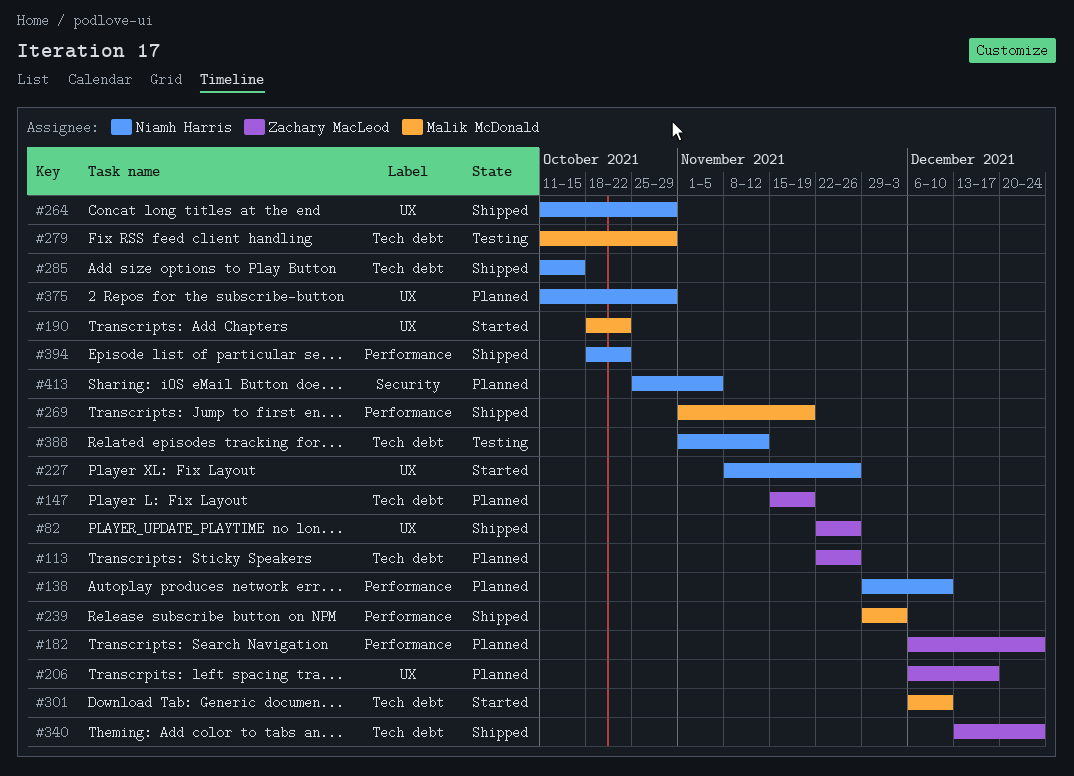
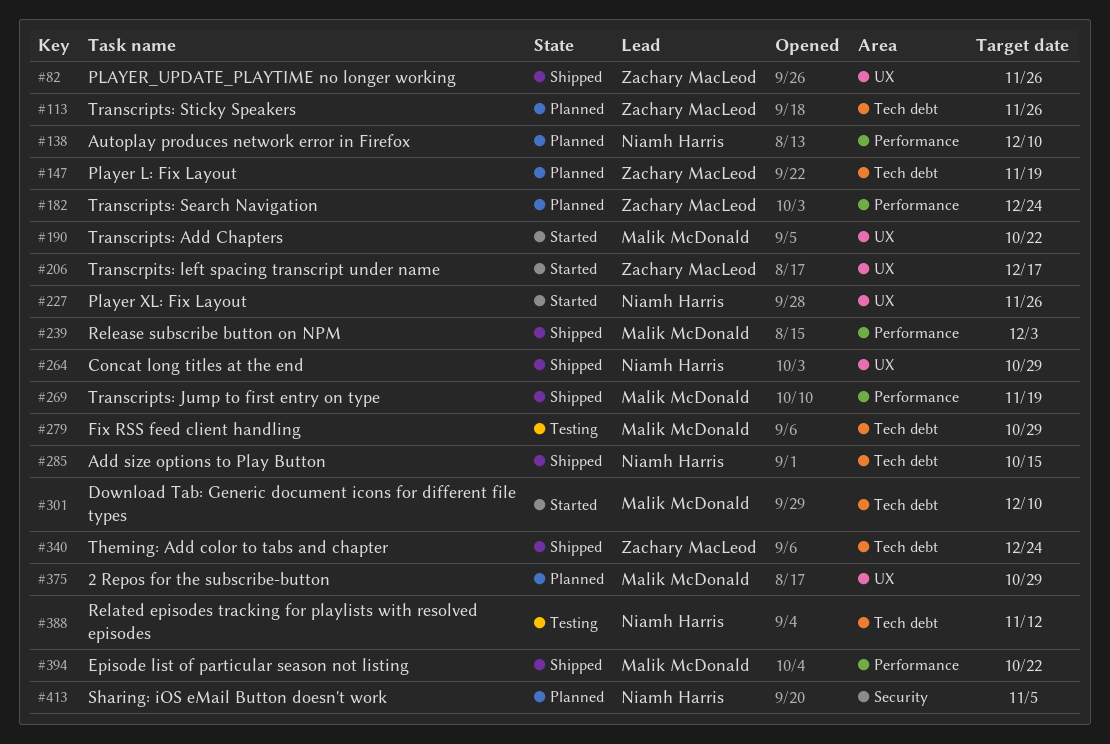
#206, status: Planned -> Started
#375, owner: Niamh Harris -> Malik McDonald
#394, owner: Niamh Harris -> Malik McDonald

